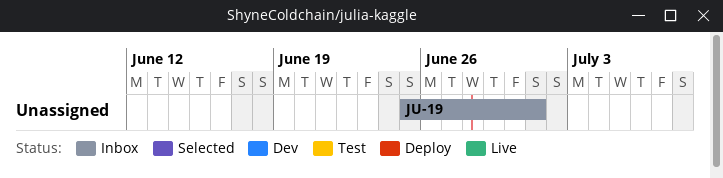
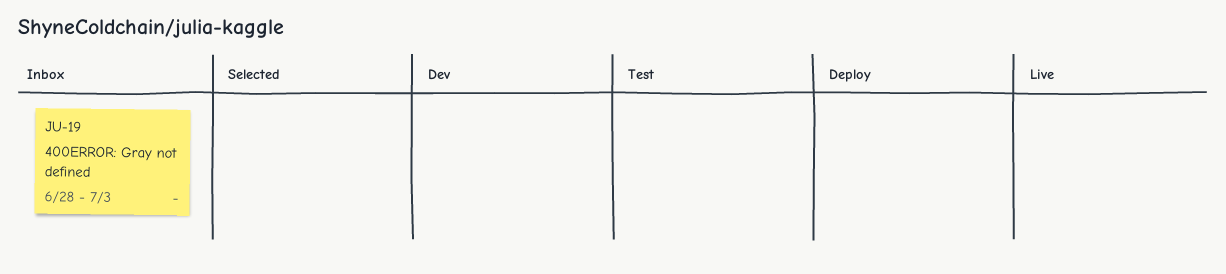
JU-19, start: Jun 25 -> Jun 28
JU-19, due: Jul 1 -> Jul 3

